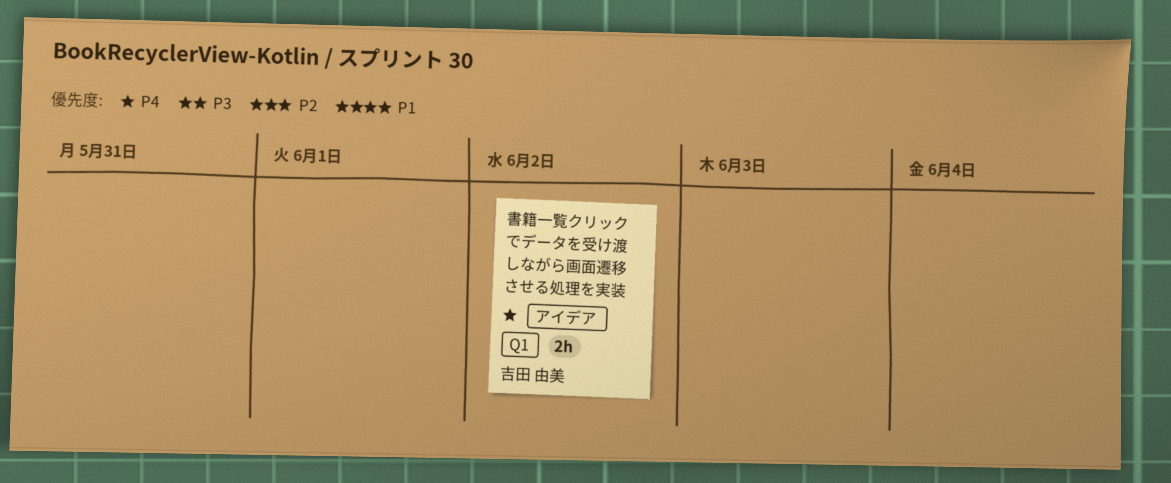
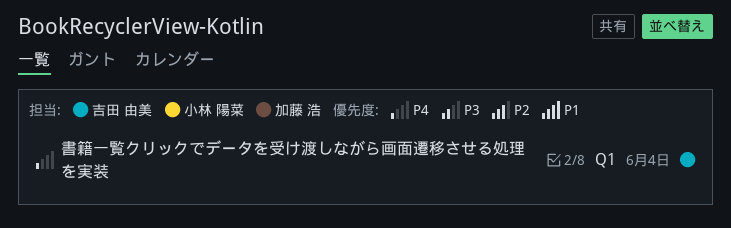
書籍一覧クリックでデータを受け渡しながら画面遷移させる処理を実装, due: Jun 2 -> Jun 4

